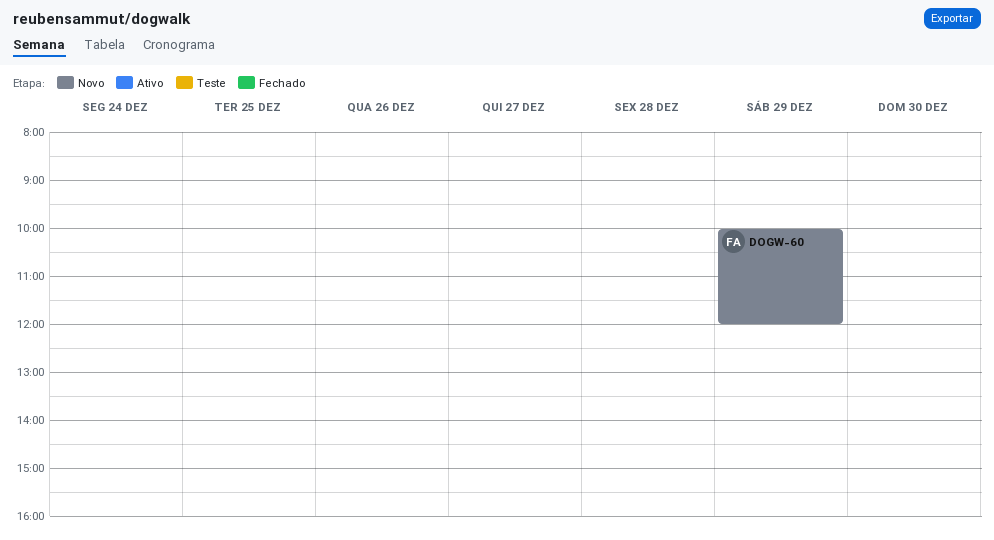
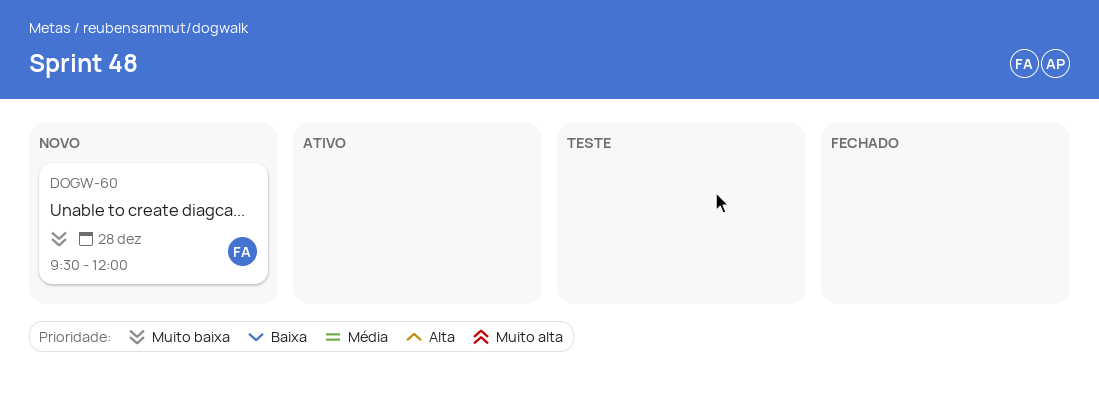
DOGW-60, day: Dec 29 -> Dec 28
DOGW-60, begins: 10:00 -> 09:30

